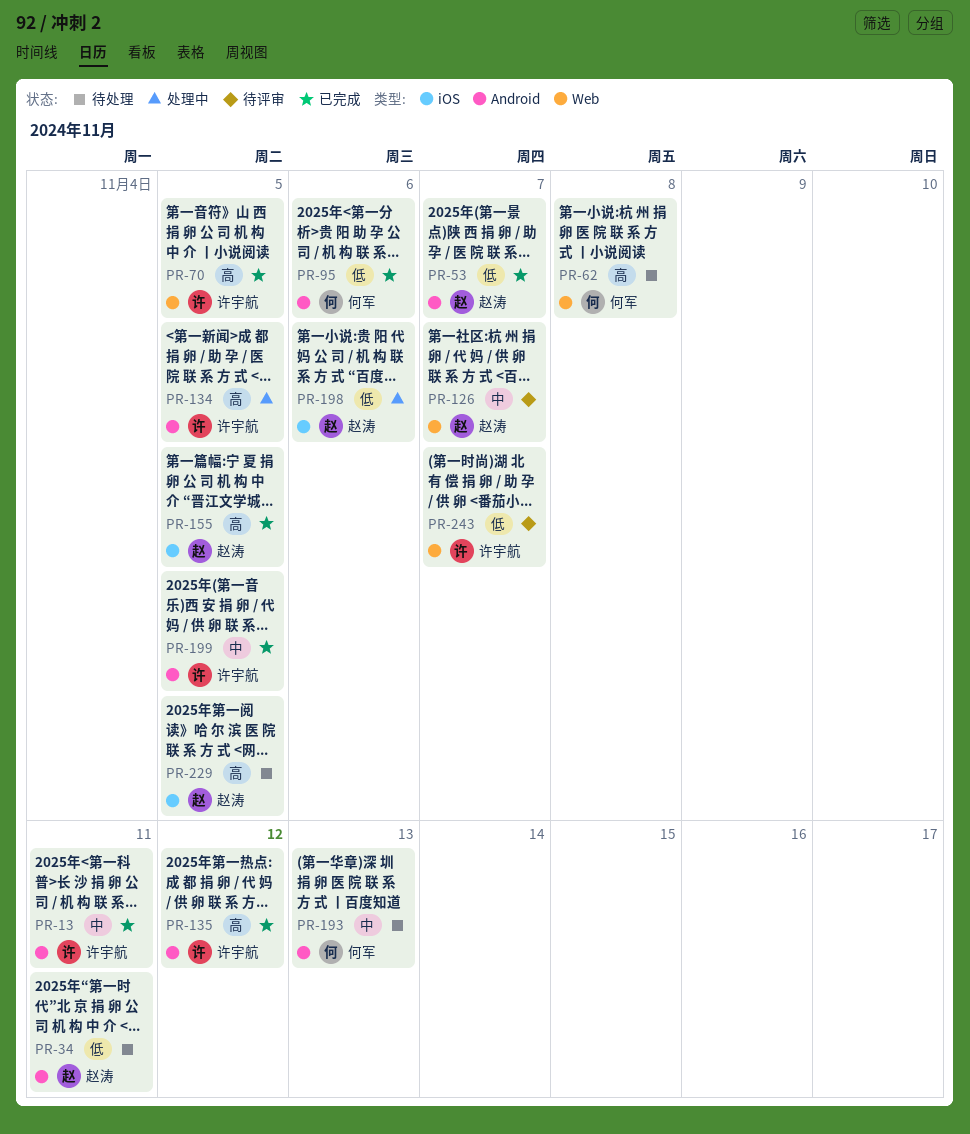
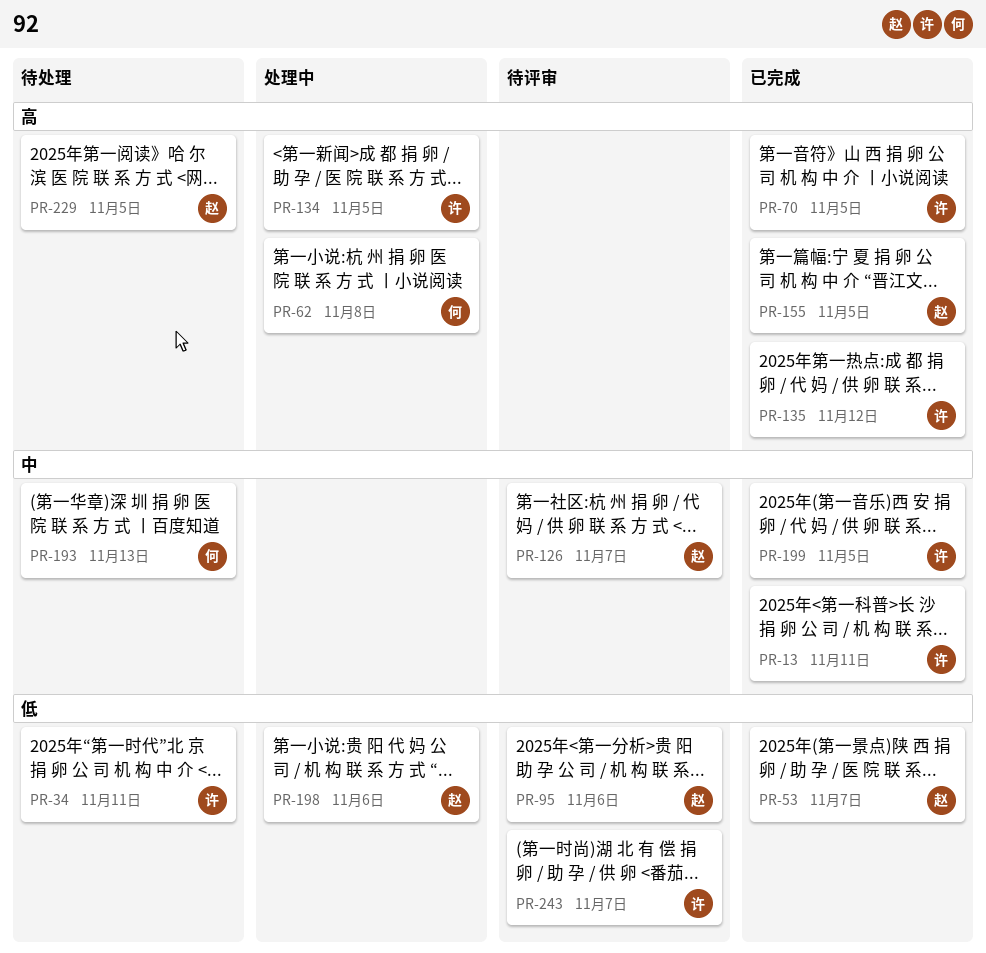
PR-34, owner: 赵涛 -> 许宇航
PR-62, status: 待处理 -> 处理中
PR-95, status: 已完成 -> 待评审
PR-95, owner: 何军 -> 赵涛

